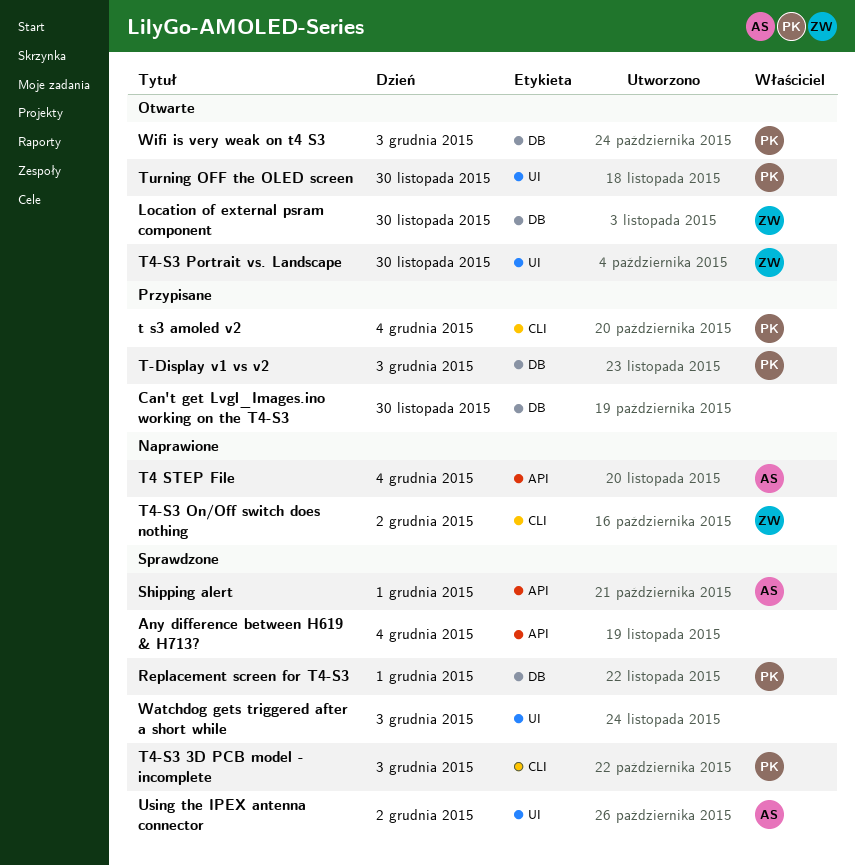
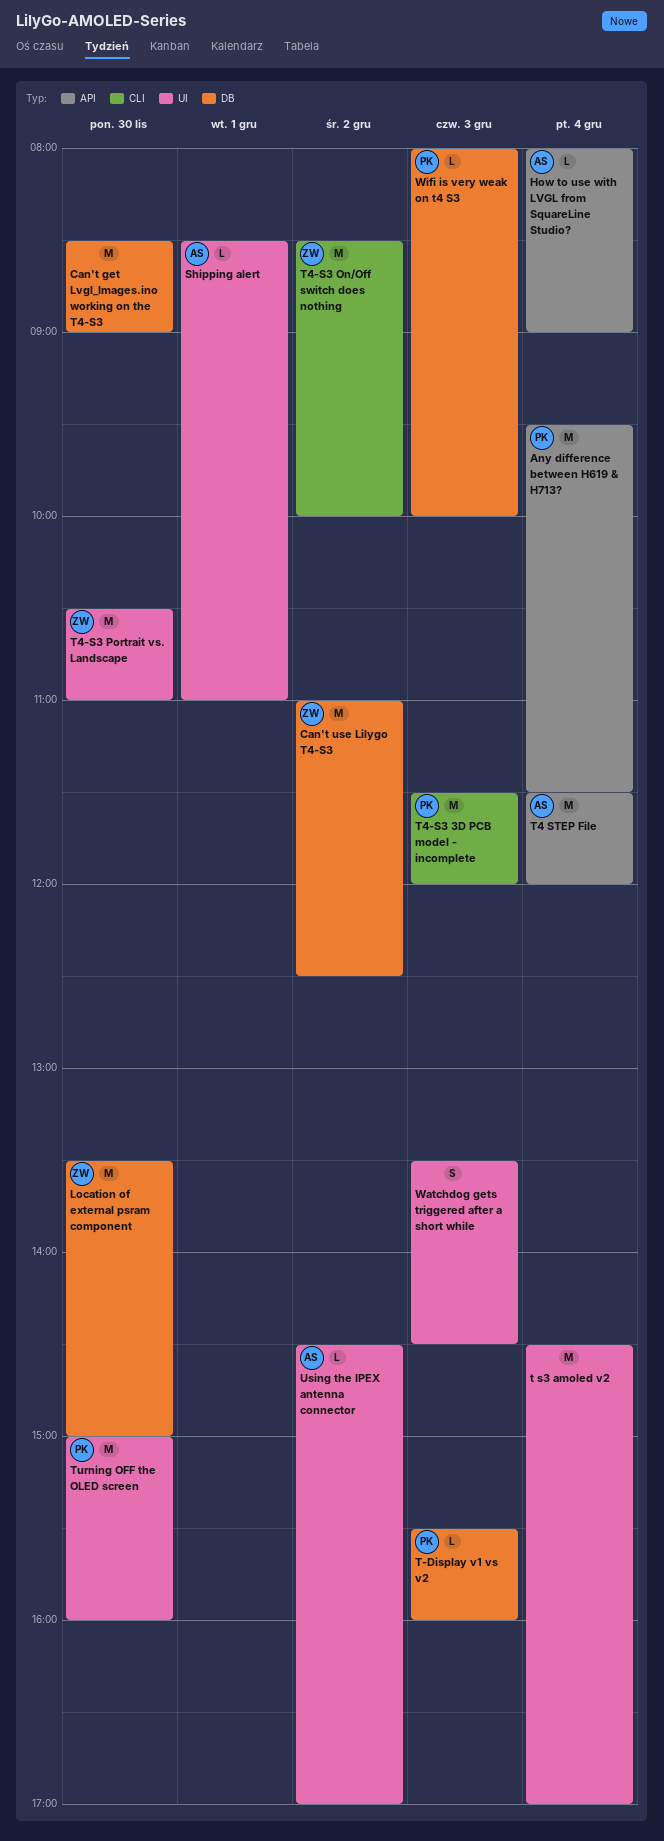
Any difference between H619 & H713?, owner: none -> PK
Can't use Lilygo T4-S3: none -> present
How to use with LVGL from SquareLine Studio?: none -> present
Replacement screen for T4-S3: present -> none
Shipping alert, label: API -> UI
t s3 amoled v2, owner: PK -> none
t s3 amoled v2, label: CLI -> UI

